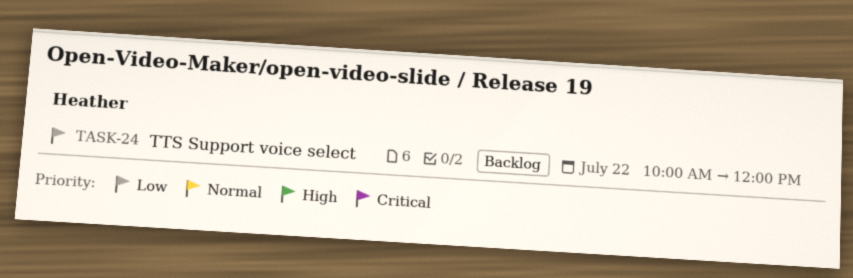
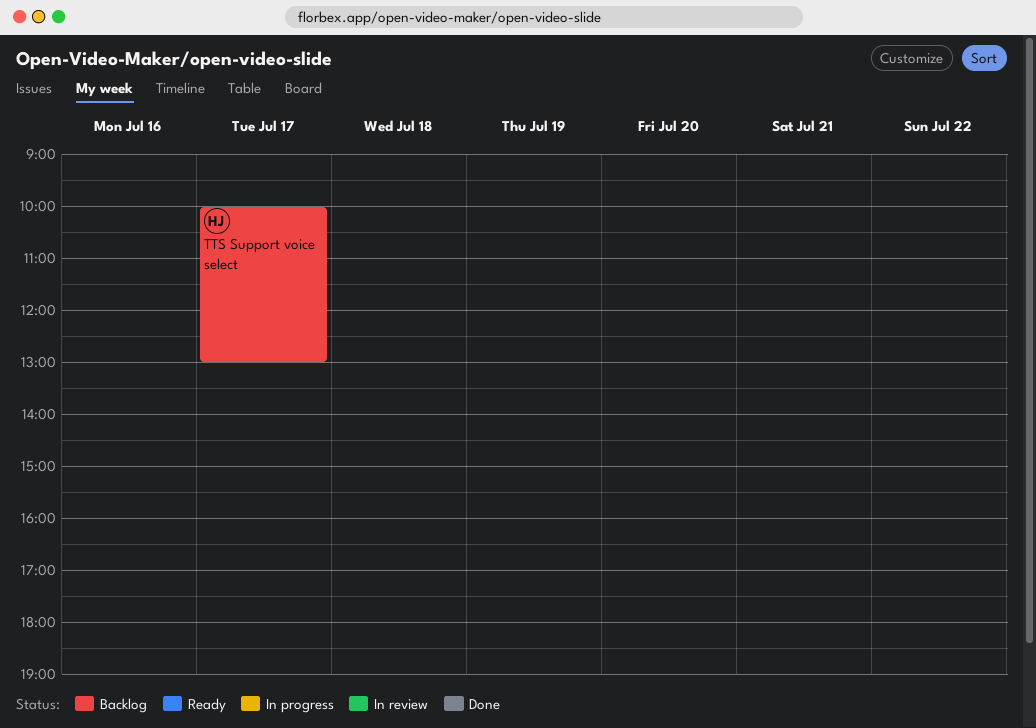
TTS Support voice select, day: Jul 22 -> Jul 17
TTS Support voice select, ends: 12:00 -> 13:00

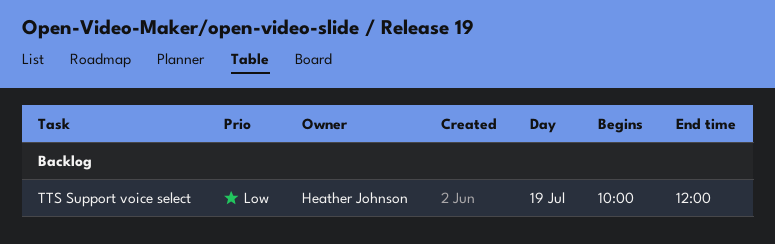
TTS Support voice select, day: Jul 17 -> Jul 19
TTS Support voice select, ends: 13:00 -> 12:00

